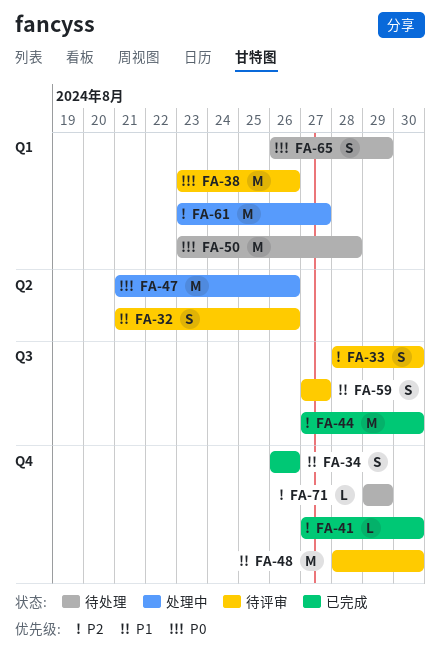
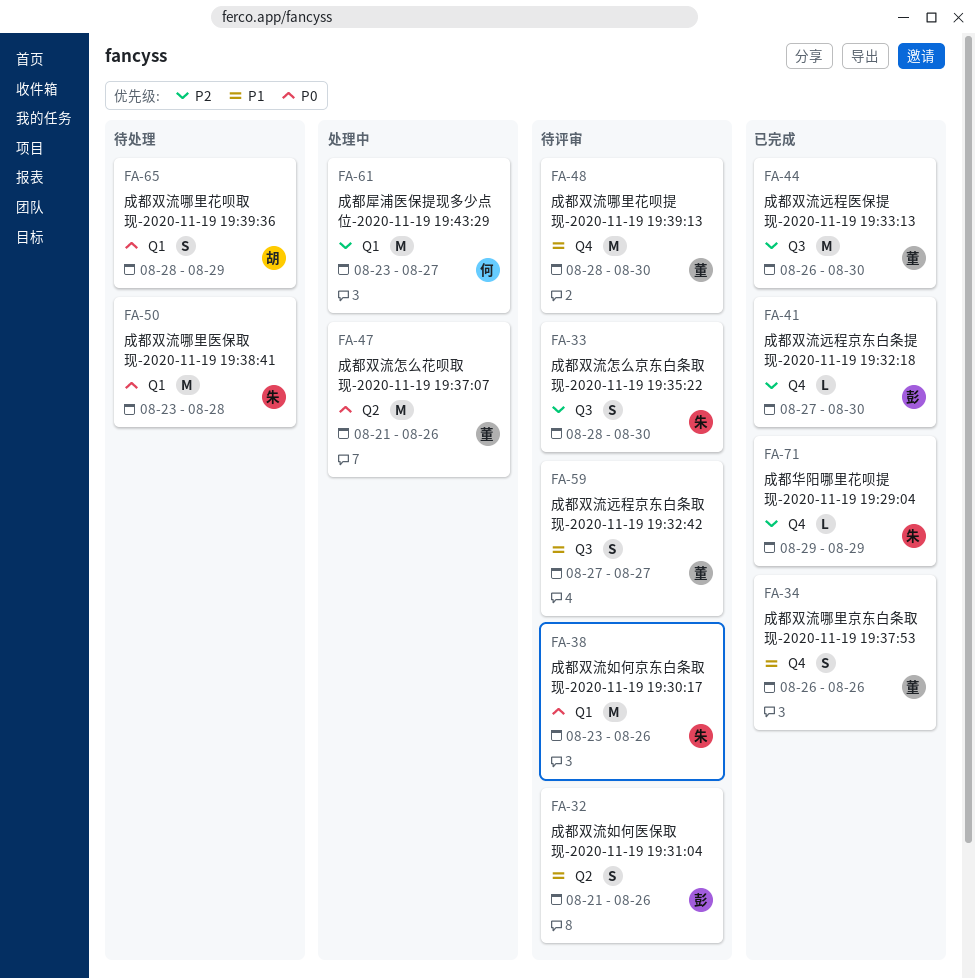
FA-44, start: Aug 27 -> Aug 26
FA-65, start: Aug 26 -> Aug 28
FA-71, status: 待处理 -> 已完成

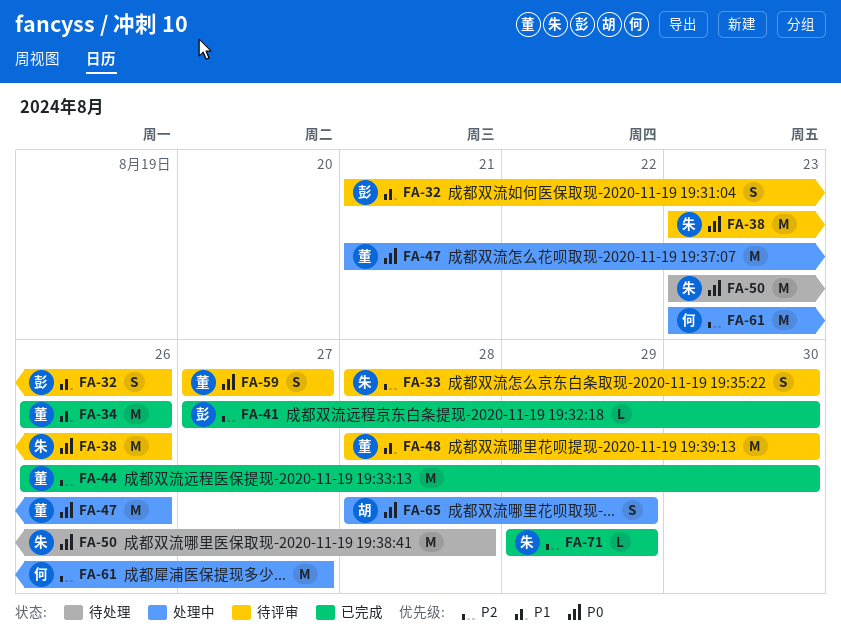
FA-34, estimate: S -> M
FA-59, priority: P1 -> P0
FA-65, status: 待处理 -> 处理中

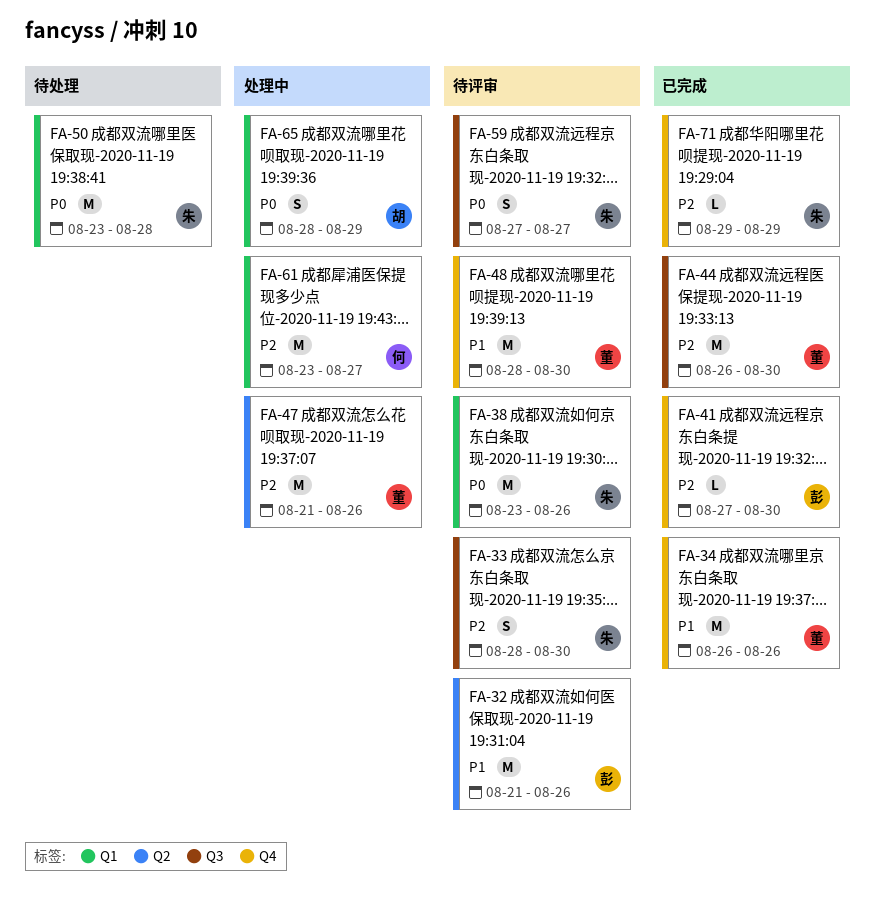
FA-32, estimate: S -> M
FA-47, priority: P0 -> P2
FA-59, owner: 董 -> 朱

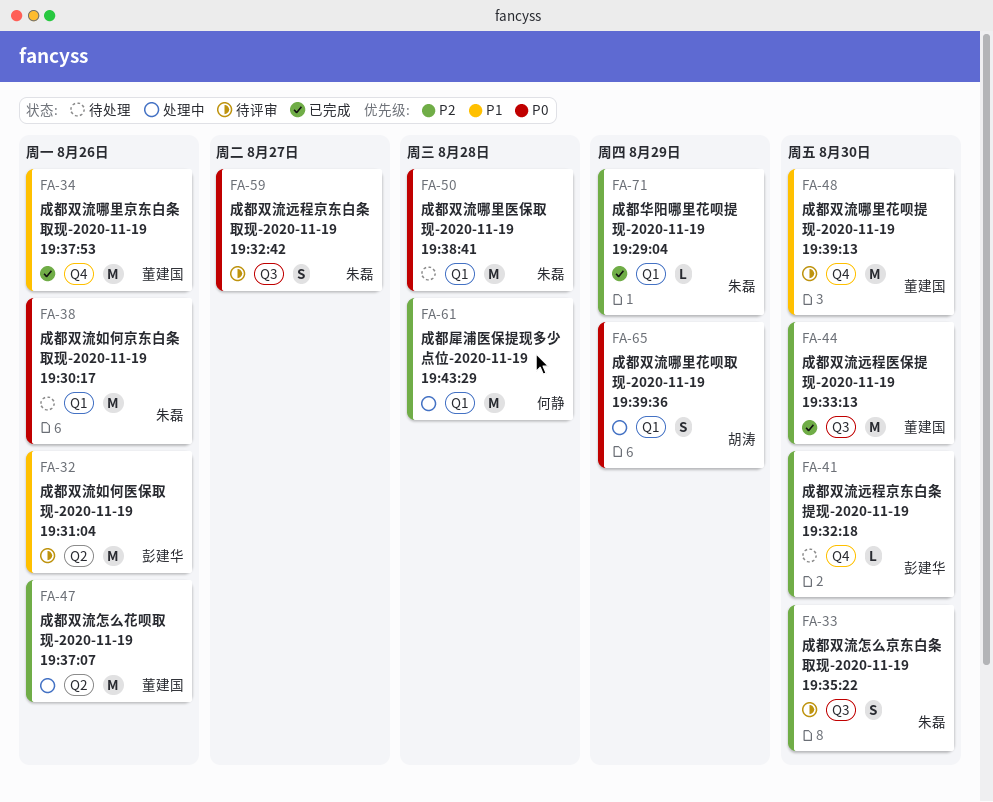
FA-38, status: 待评审 -> 待处理
FA-41, status: 已完成 -> 待处理
FA-61, due: Aug 27 -> Aug 28
FA-71, label: Q4 -> Q1

